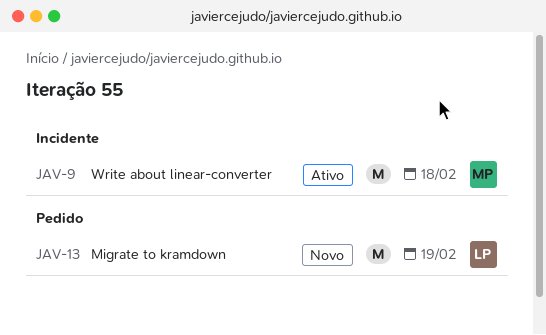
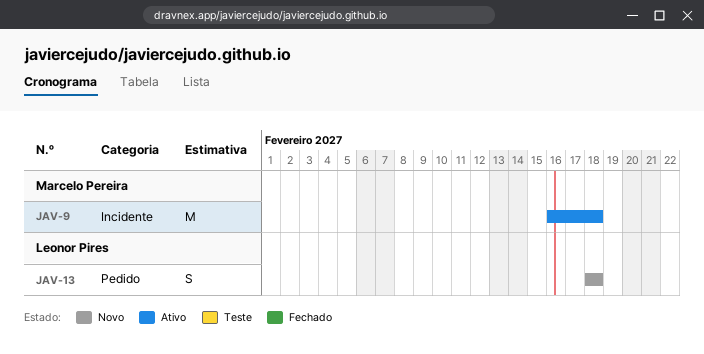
JAV-13, estimate: M -> S
JAV-13, due: Feb 19 -> Feb 18

